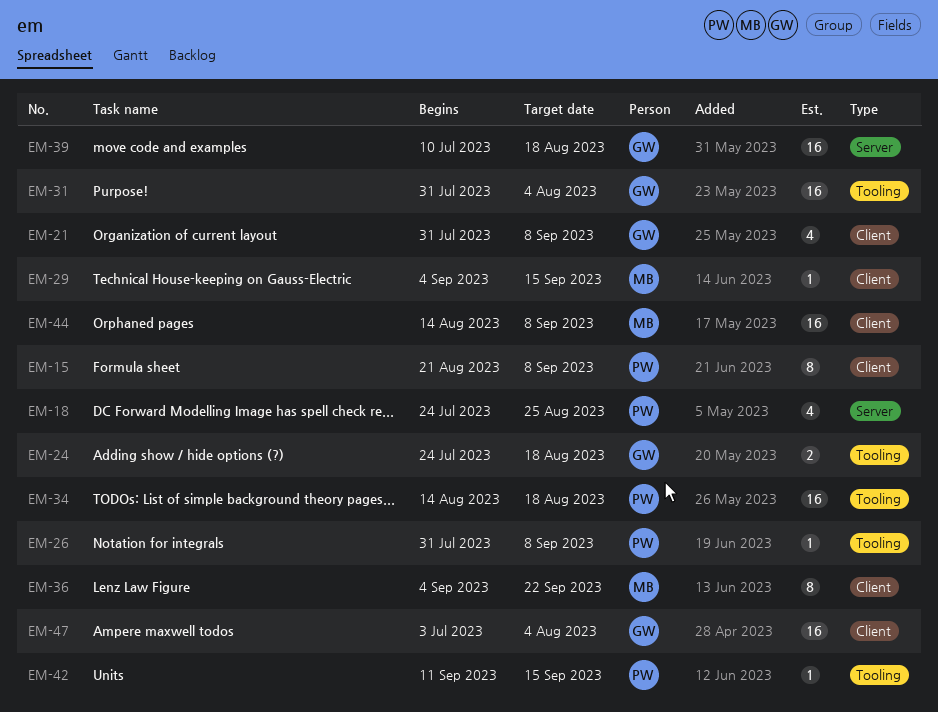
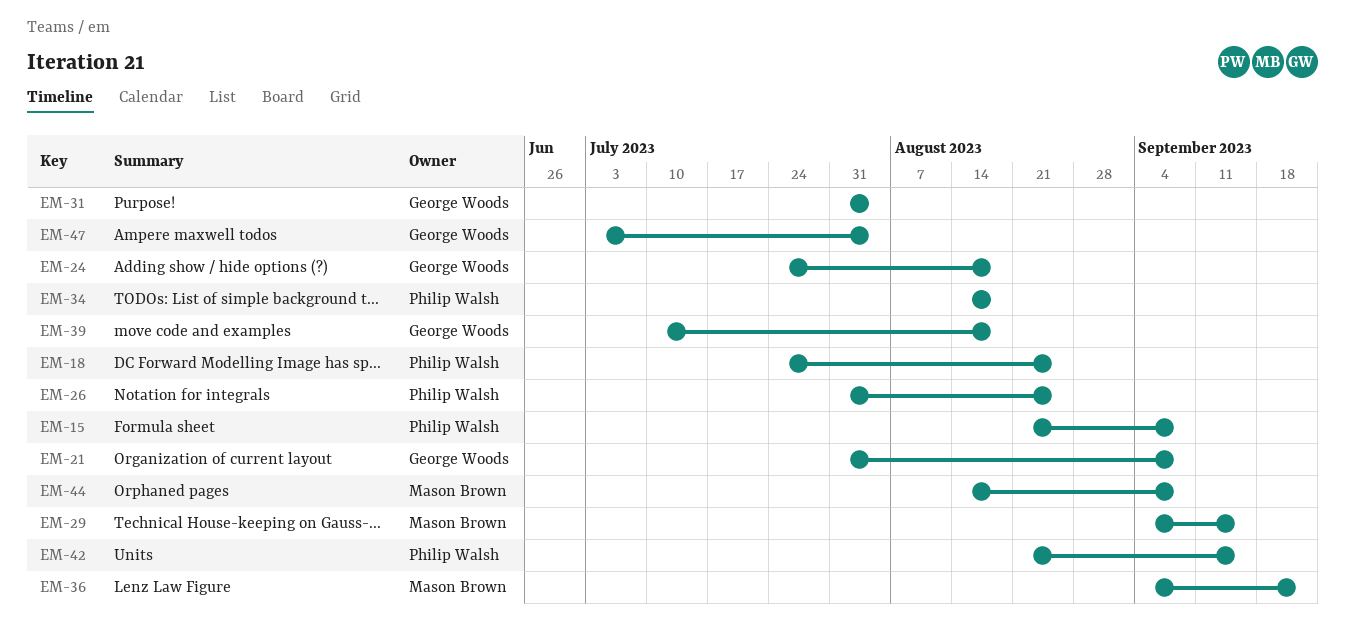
EM-26, due: Sep 8 -> Aug 25
EM-42, start: Sep 11 -> Aug 21

